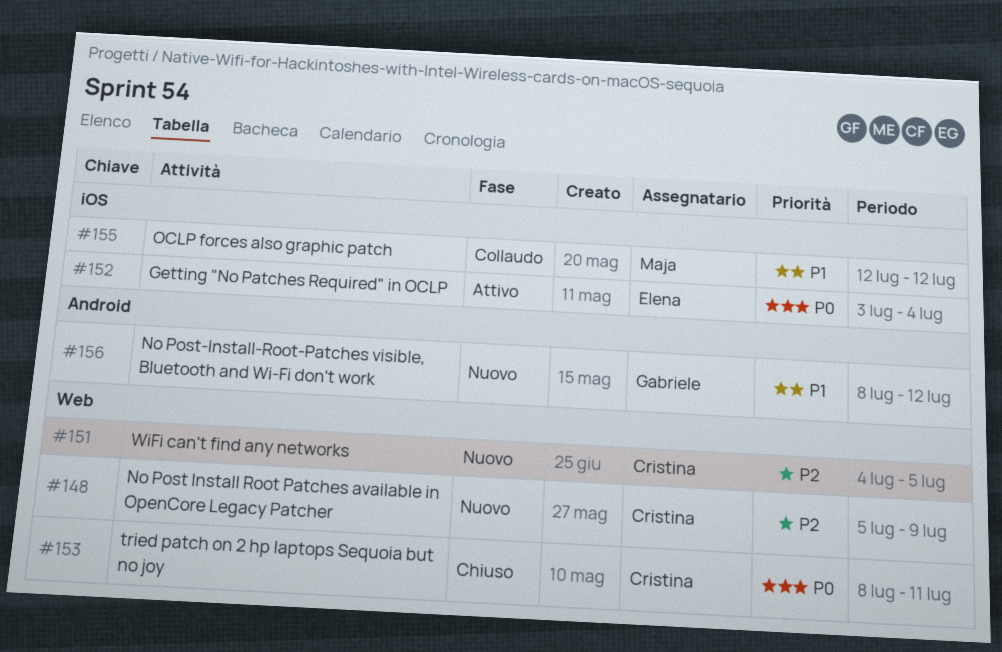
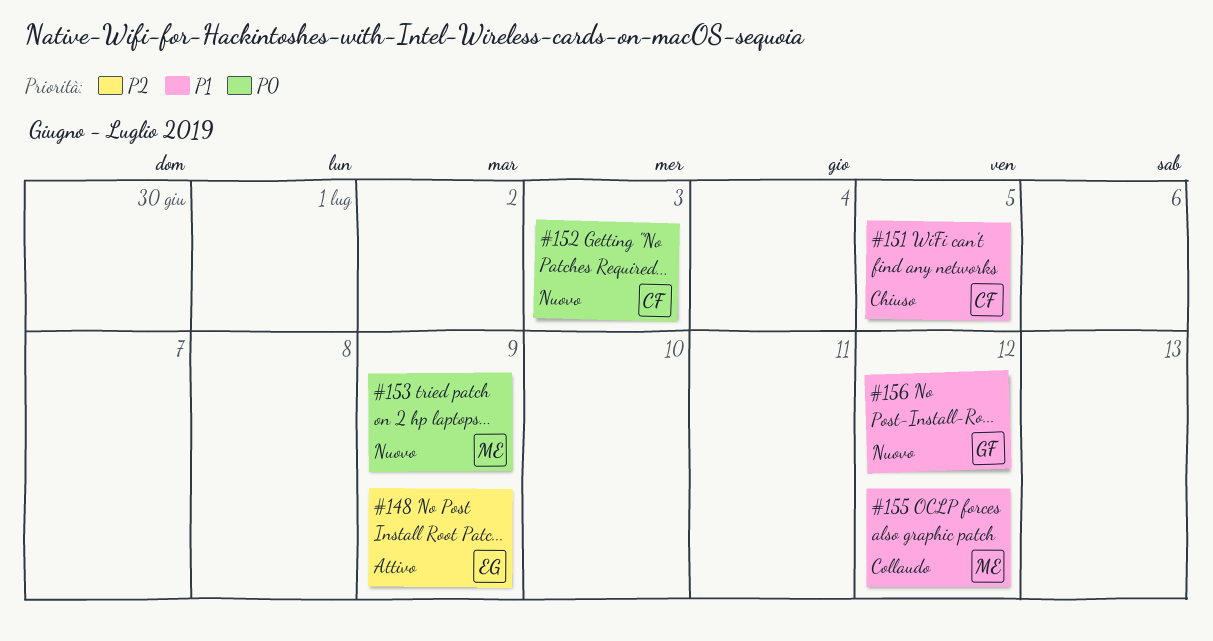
#148, status: Nuovo -> Attivo
#148, owner: Cristina -> Elena
#151, status: Nuovo -> Chiuso
#151, priority: P2 -> P1
#152, status: Attivo -> Nuovo
#152, owner: Elena -> Cristina
#152, due: Jul 4 -> Jul 3
#153, status: Chiuso -> Nuovo
#153, owner: Cristina -> Maja
#153, due: Jul 11 -> Jul 9

